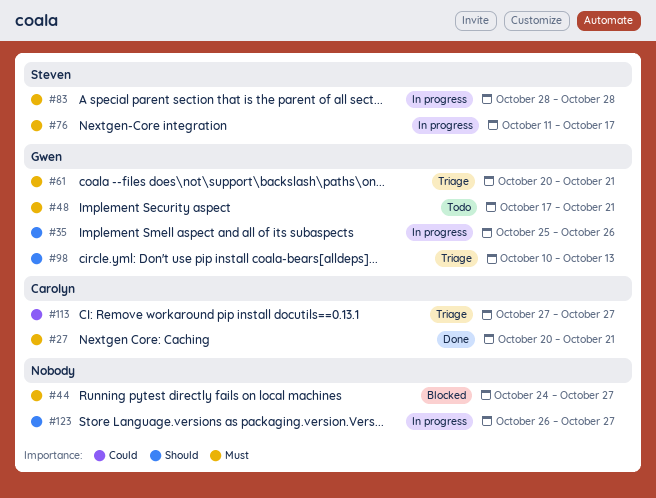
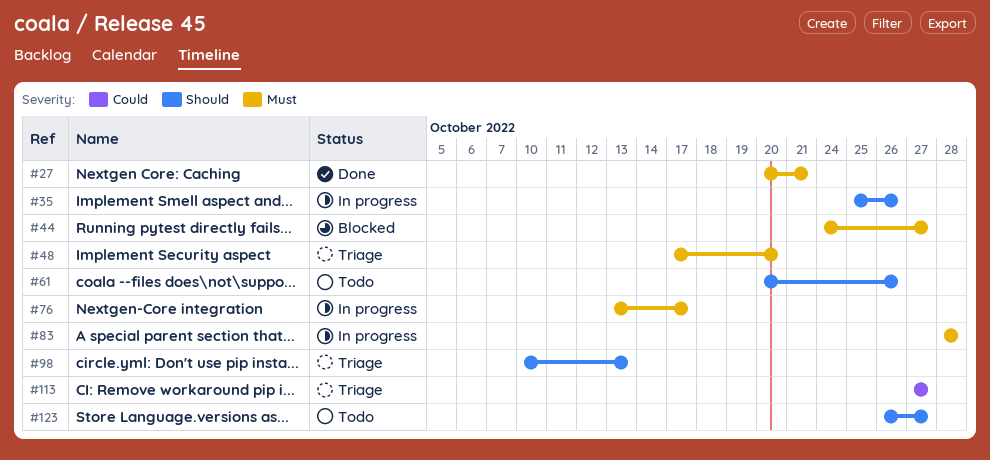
#48, status: Todo -> Triage
#48, due: Oct 21 -> Oct 20
#61, status: Triage -> Todo
#61, priority: Must -> Should
#61, due: Oct 21 -> Oct 26
#76, start: Oct 11 -> Oct 13
#123, status: In progress -> Todo

